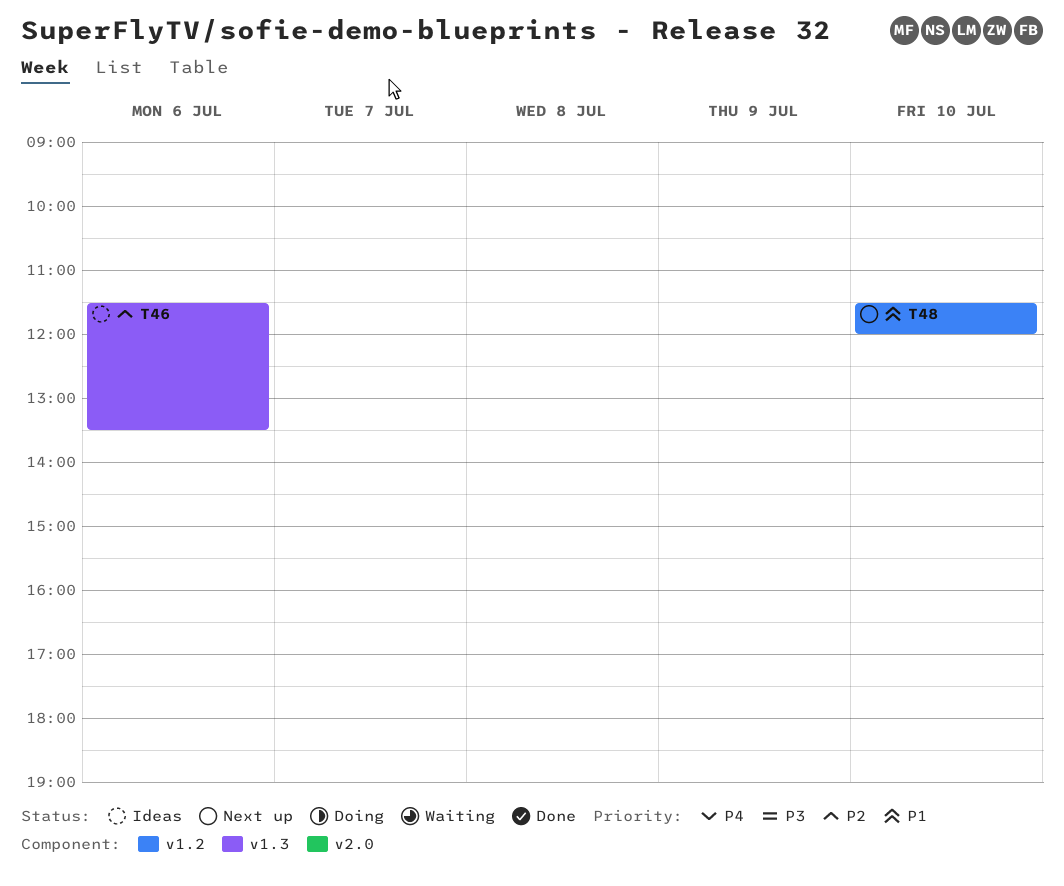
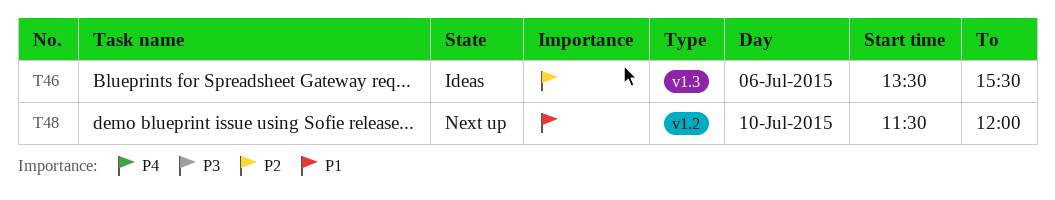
T46, begins: 11:30 -> 13:30
T46, ends: 13:30 -> 15:30

